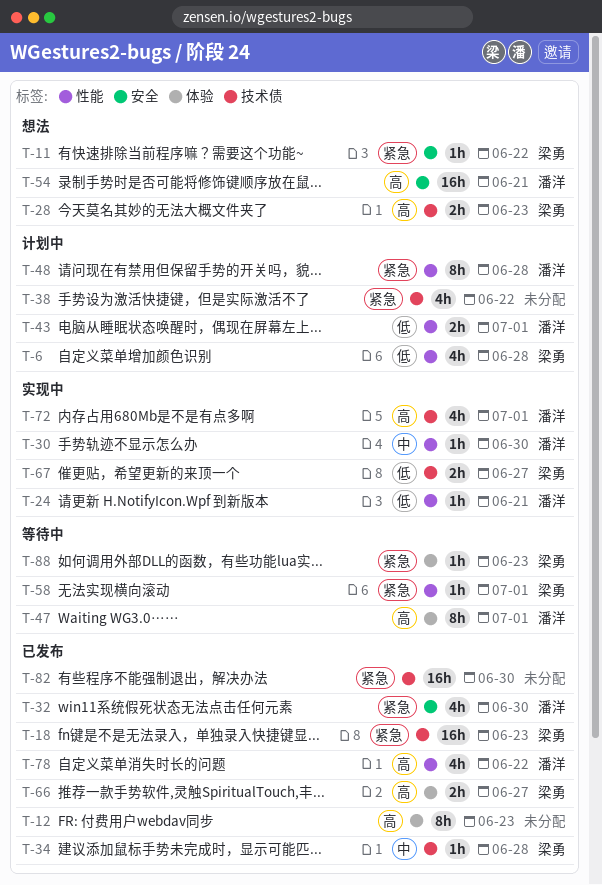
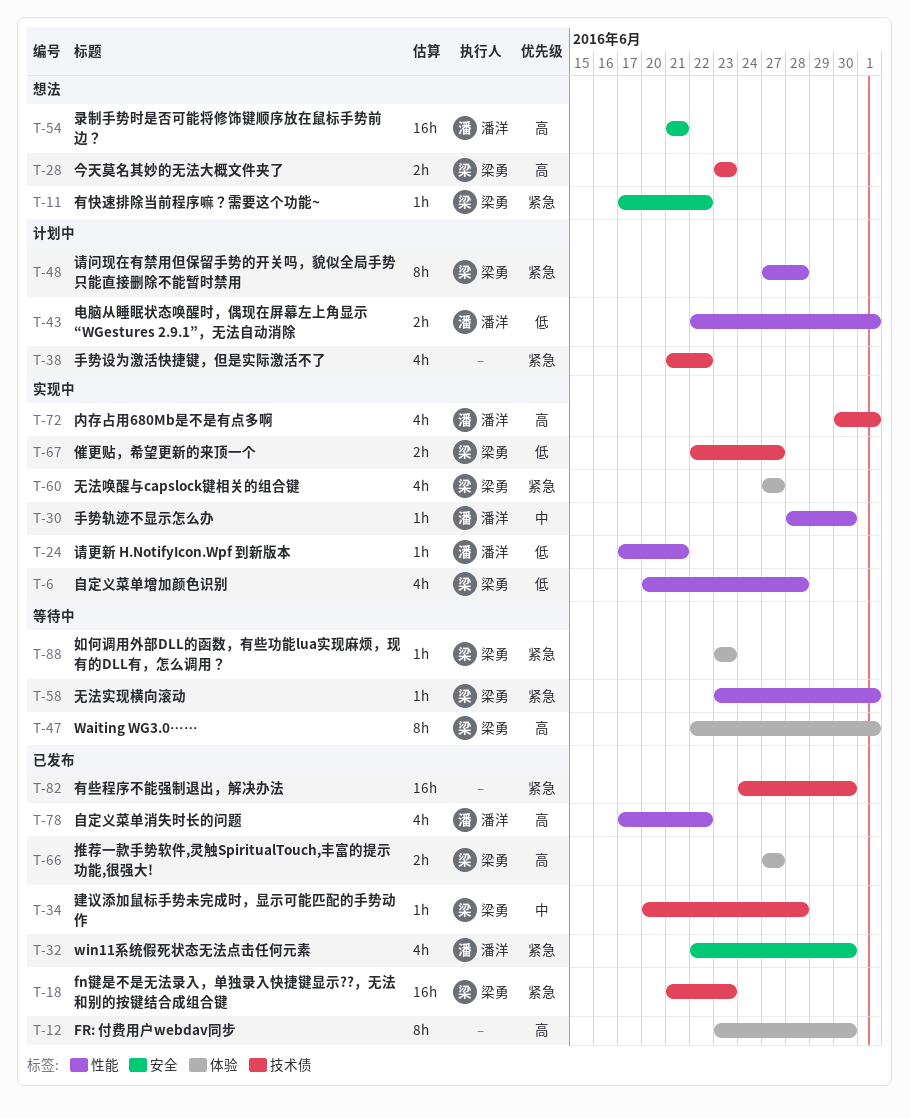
T-6, status: 计划中 -> 实现中
T-12, due: Jun 23 -> Jun 30
T-47, owner: 潘洋 -> 梁勇
T-48, owner: 潘洋 -> 梁勇
T-60: none -> present

